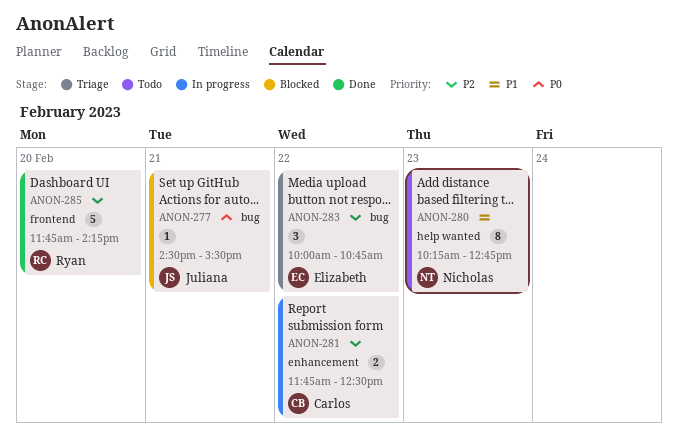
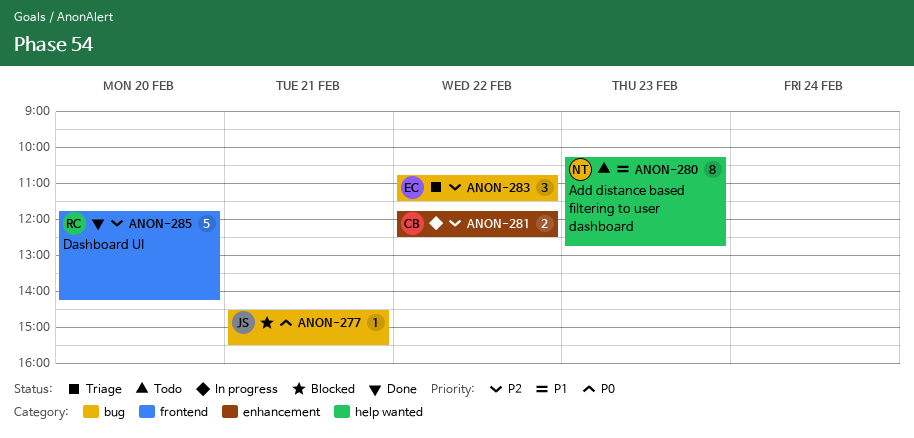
ANON-283, begins: 10:00 -> 10:45
ANON-283, ends: 10:45 -> 11:30

